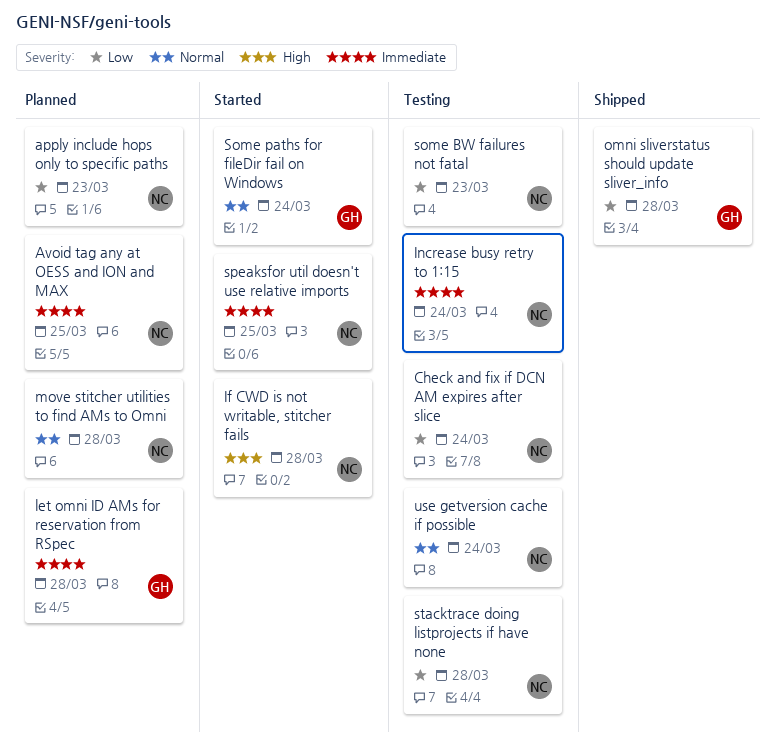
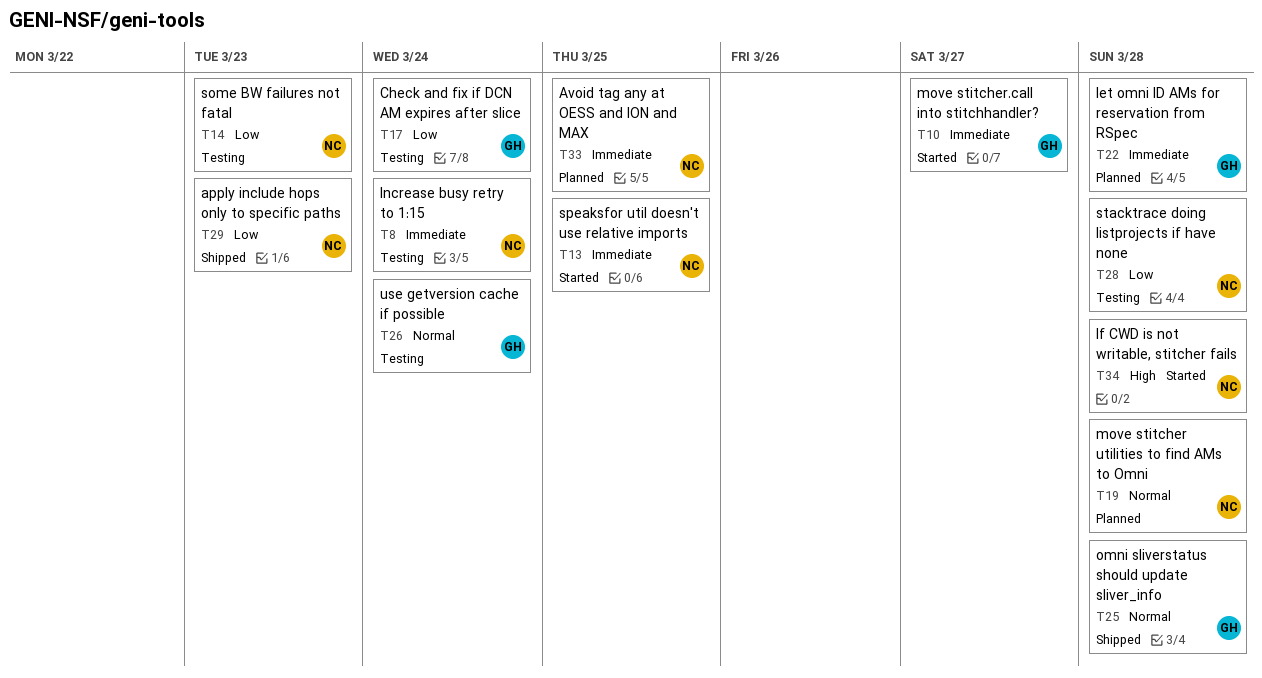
apply include hops only to specific paths, status: Planned -> Shipped
Check and fix if DCN AM expires after slice, owner: NC -> GH
move stitcher.call into stitchhandler?: none -> present
omni sliverstatus should update sliver_info, priority: Low -> Normal
Some paths for fileDir fail on Windows: present -> none
use getversion cache if possible, owner: NC -> GH

